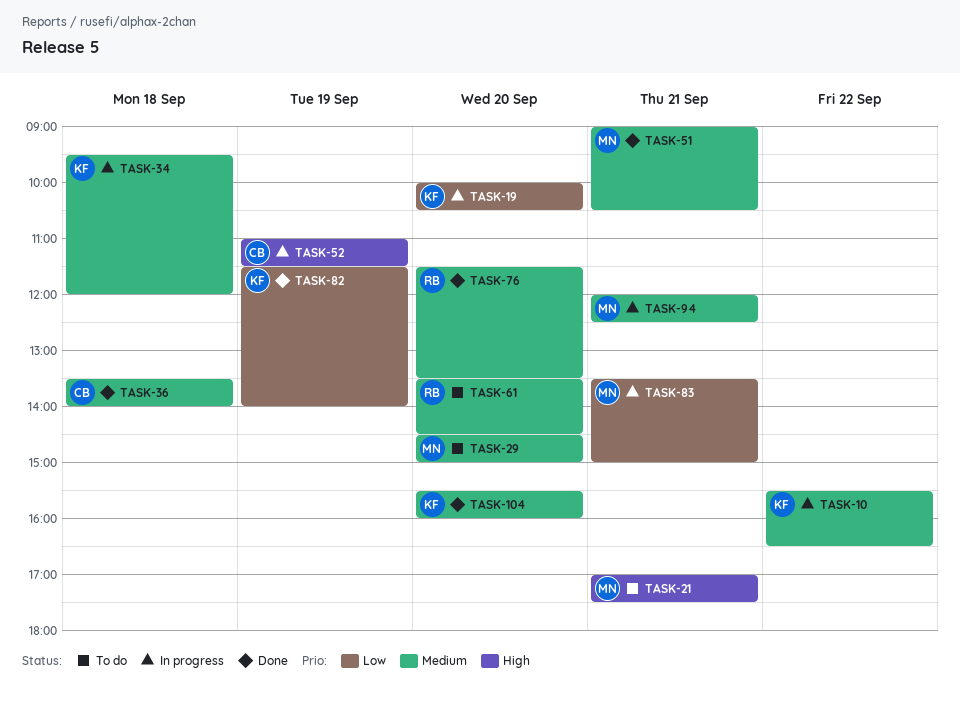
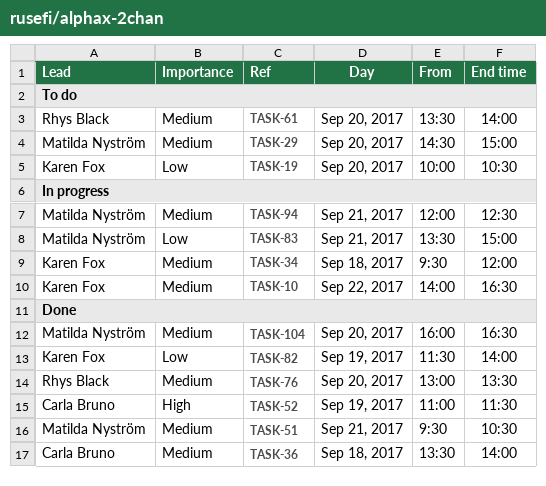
TASK-10, begins: 15:30 -> 14:00
TASK-19, status: In progress -> To do
TASK-21: present -> none
TASK-51, begins: 09:00 -> 09:30
TASK-52, status: In progress -> Done
TASK-61, ends: 14:30 -> 14:00
TASK-76, begins: 11:30 -> 13:00
TASK-104, owner: Karen Fox -> Matilda Nyström
TASK-104, begins: 15:30 -> 16:00
TASK-104, ends: 16:00 -> 16:30

